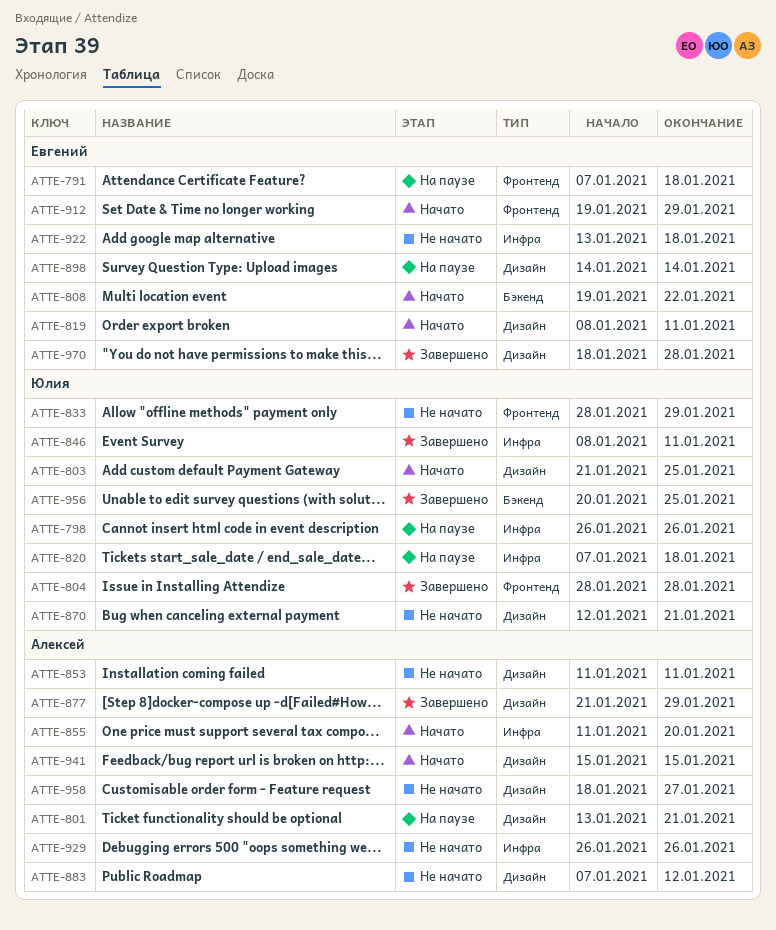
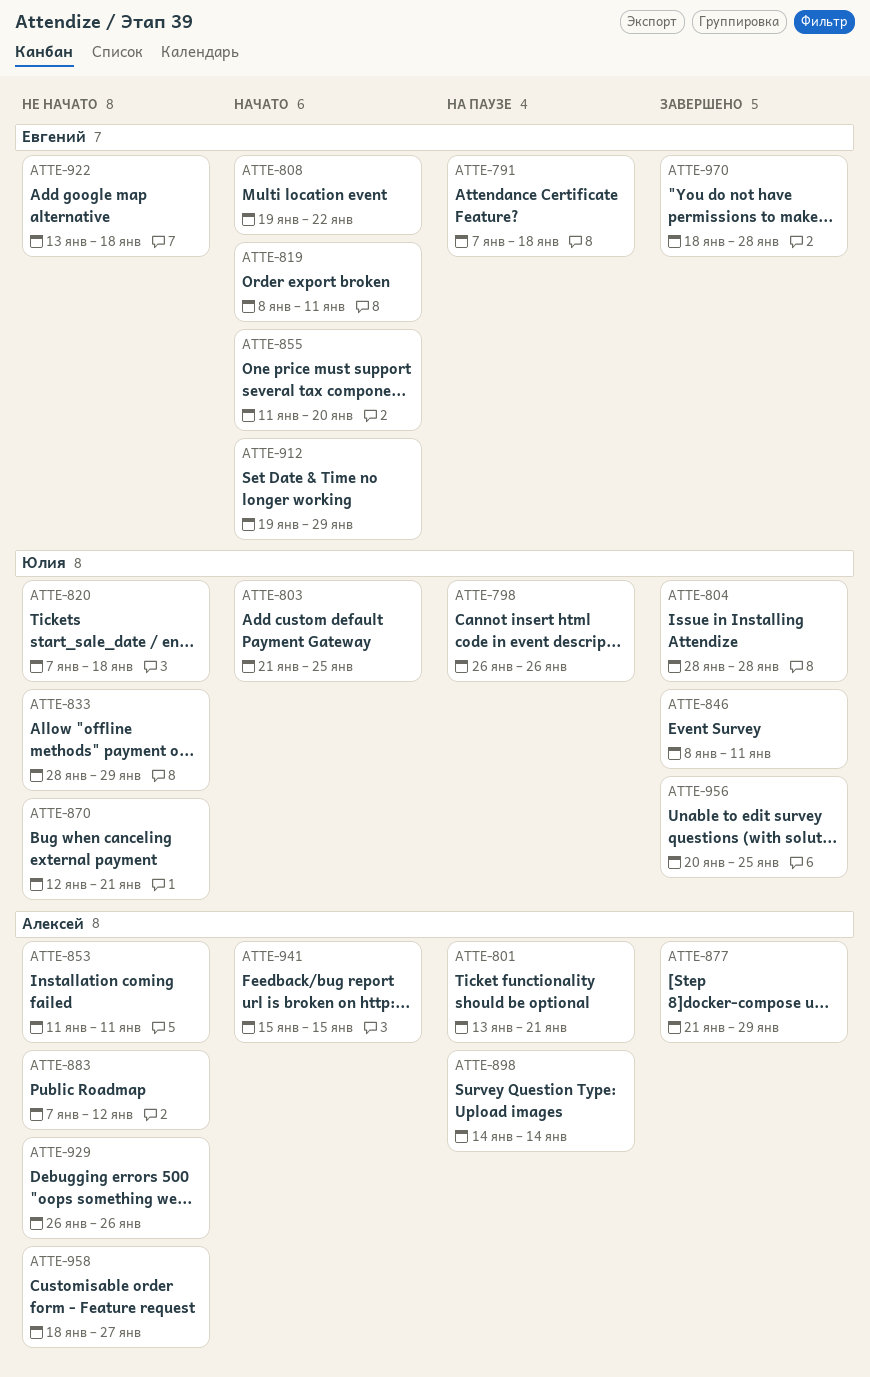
ATTE-820, status: На паузе -> Не начато
ATTE-855, owner: Алексей -> Евгений
ATTE-898, owner: Евгений -> Алексей

